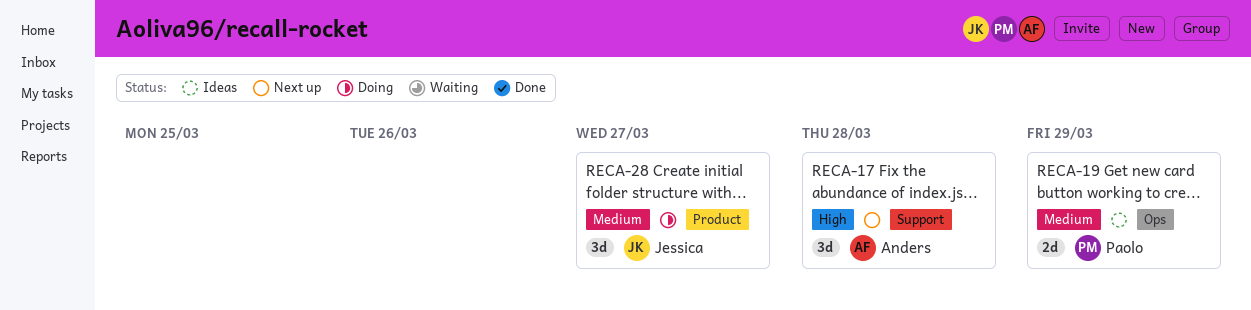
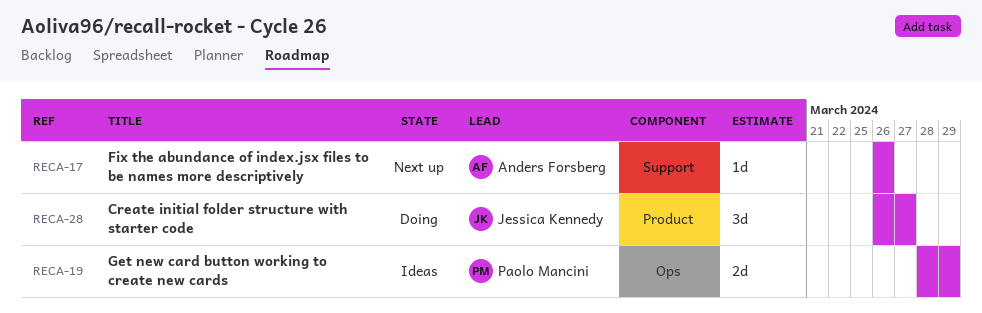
RECA-17, estimate: 3d -> 1d
RECA-17, due: Mar 28 -> Mar 26

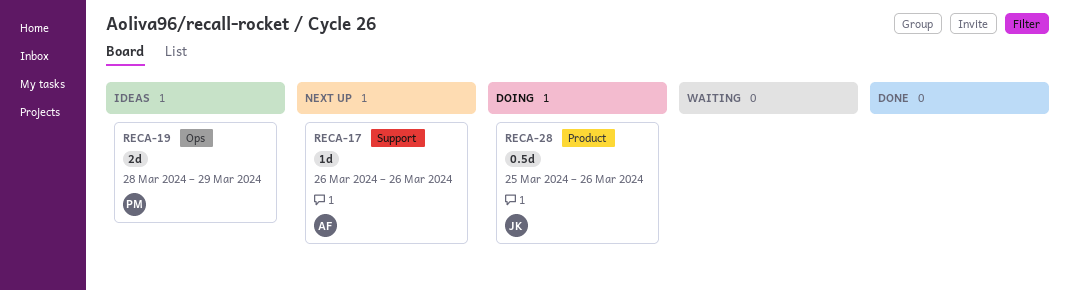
RECA-28, estimate: 3d -> 0.5d
RECA-28, start: Mar 26 -> Mar 25
RECA-28, due: Mar 27 -> Mar 26

